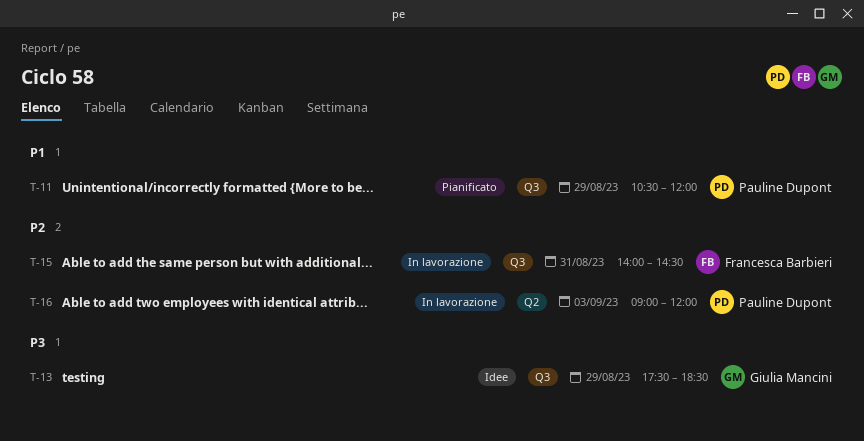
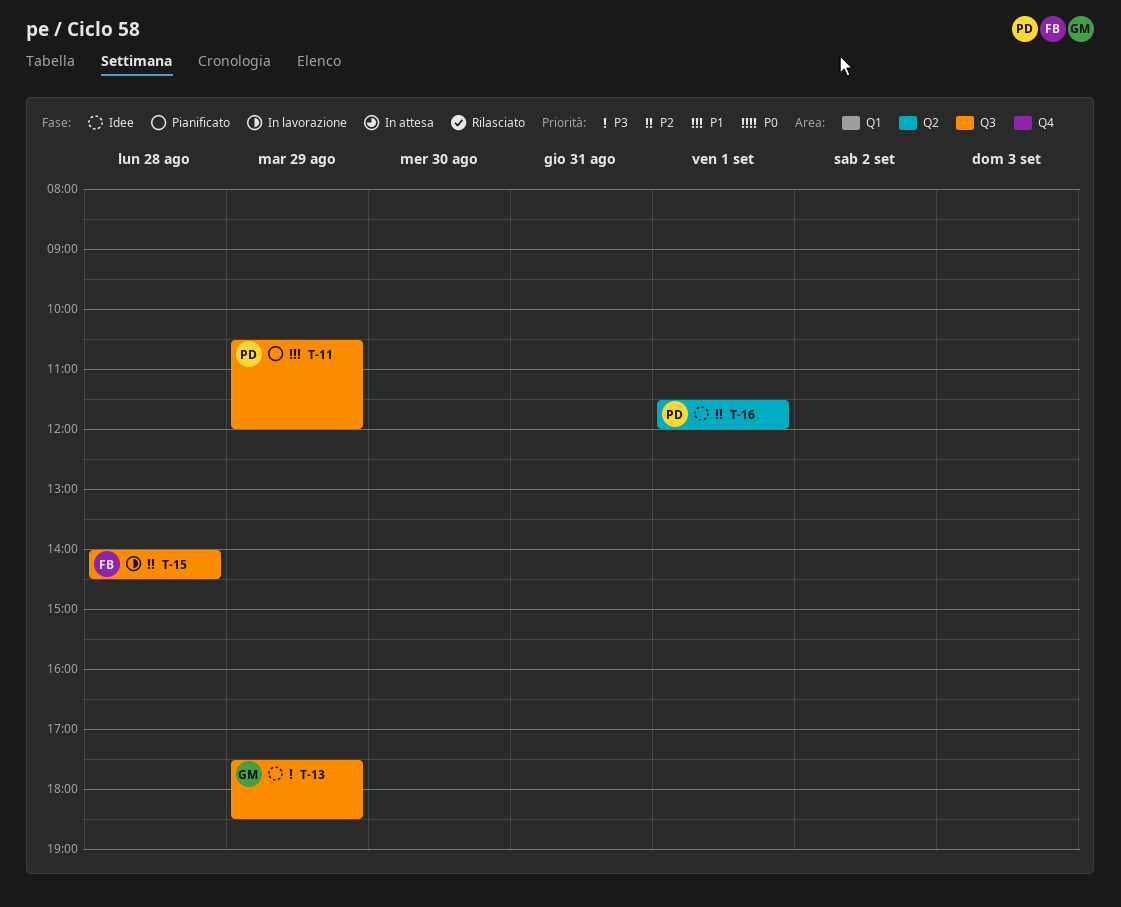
T-15, day: Aug 31 -> Aug 28
T-16, status: In lavorazione -> Idee
T-16, day: Sep 3 -> Sep 1
T-16, begins: 09:00 -> 11:30

